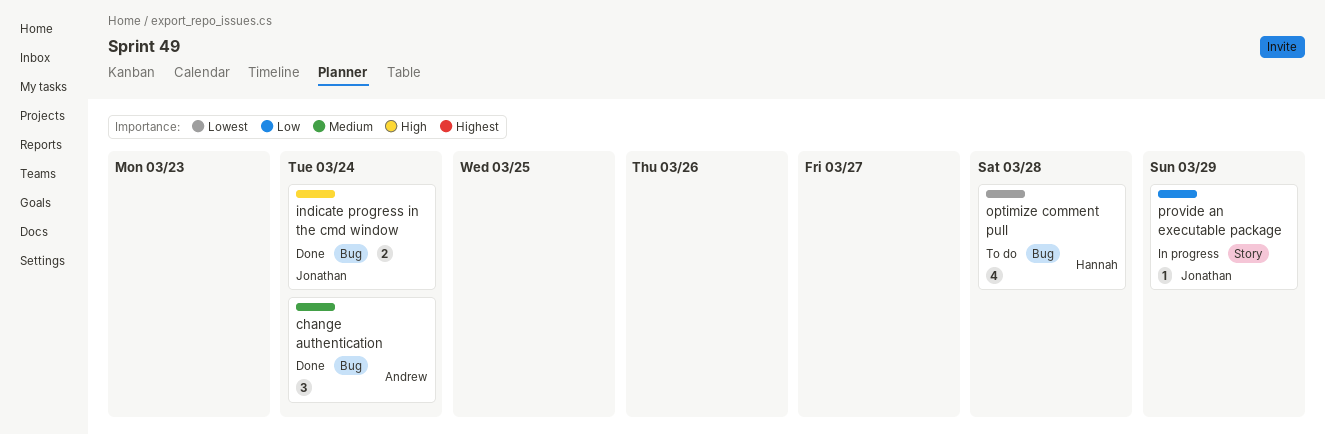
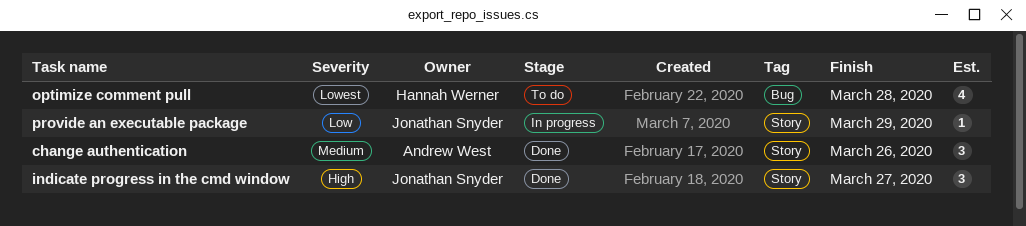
change authentication, label: Bug -> Story
change authentication, due: Mar 24 -> Mar 26
indicate progress in the cmd window, label: Bug -> Story
indicate progress in the cmd window, estimate: 2 -> 3
indicate progress in the cmd window, due: Mar 24 -> Mar 27

